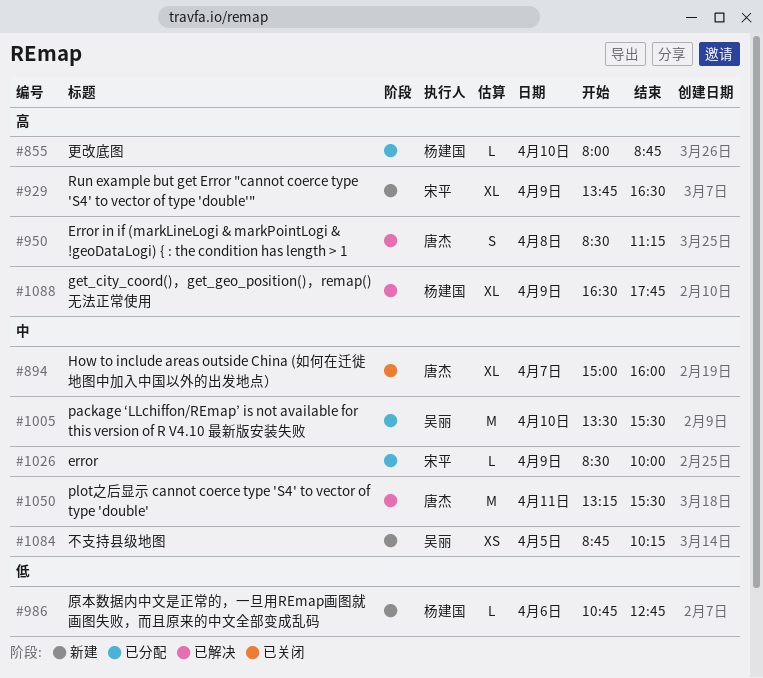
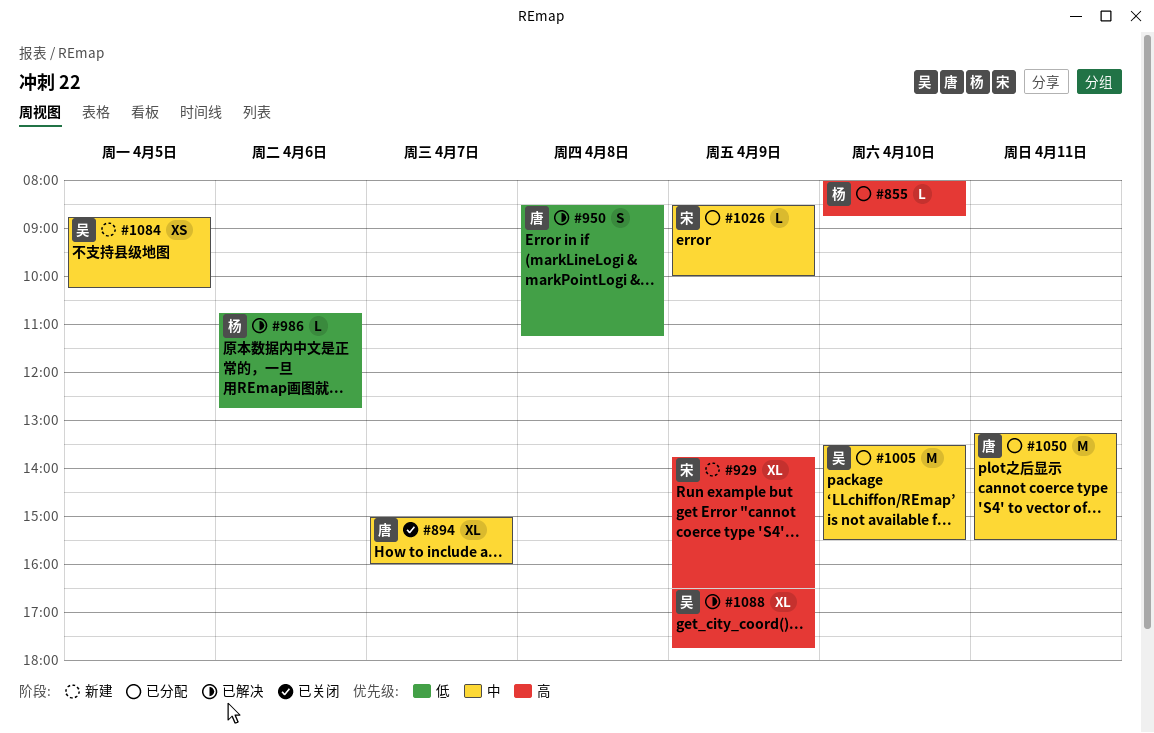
#950, priority: 高 -> 低
#986, status: 新建 -> 已解决
#1050, status: 已解决 -> 已分配
#1088, owner: 杨建国 -> 吴丽

